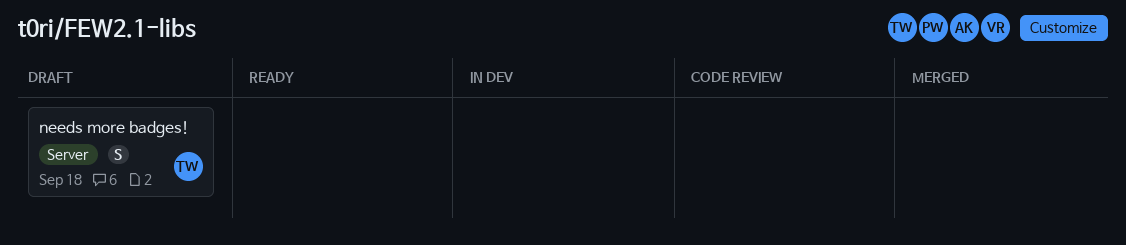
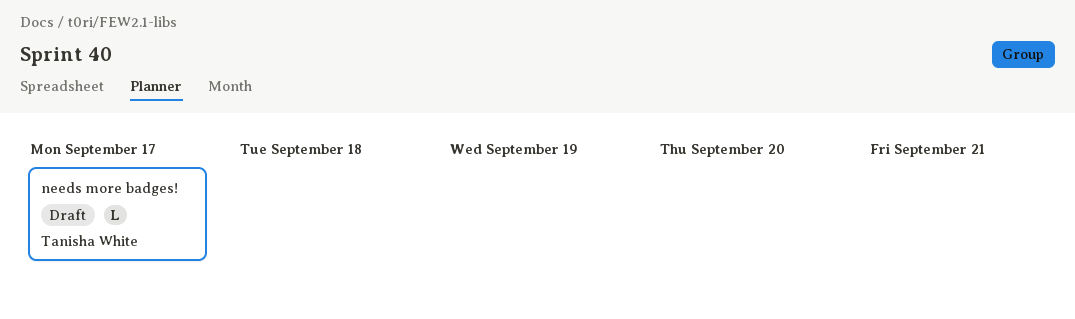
needs more badges!, estimate: S -> L
needs more badges!, due: Sep 18 -> Sep 17

